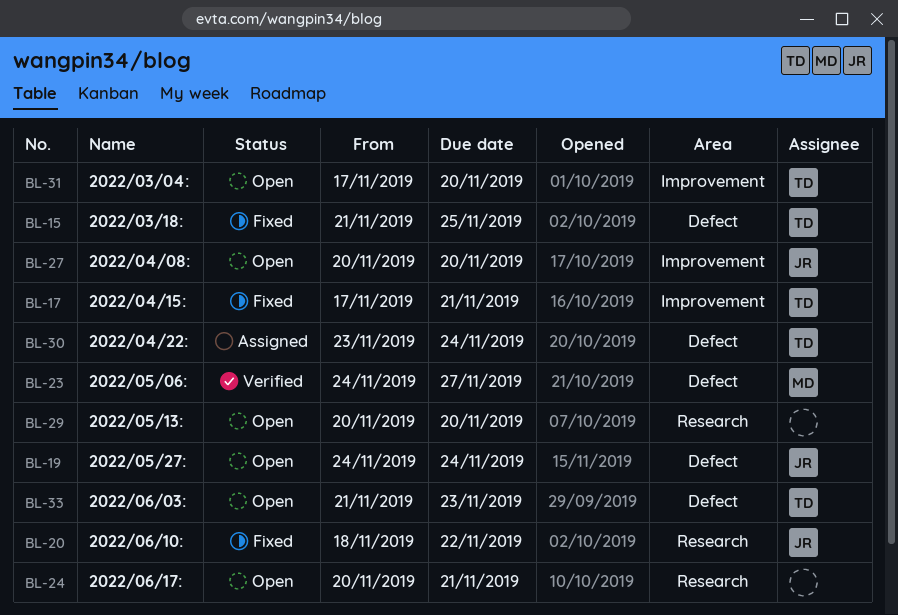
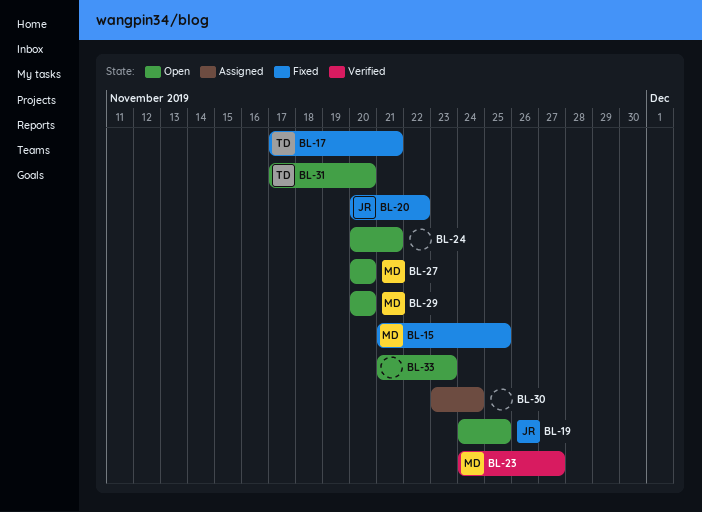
BL-15, owner: TD -> MD
BL-19, due: Nov 24 -> Nov 25
BL-20, start: Nov 18 -> Nov 20
BL-27, owner: JR -> MD
BL-29, owner: none -> MD
BL-30, owner: TD -> none
BL-33, owner: TD -> none

